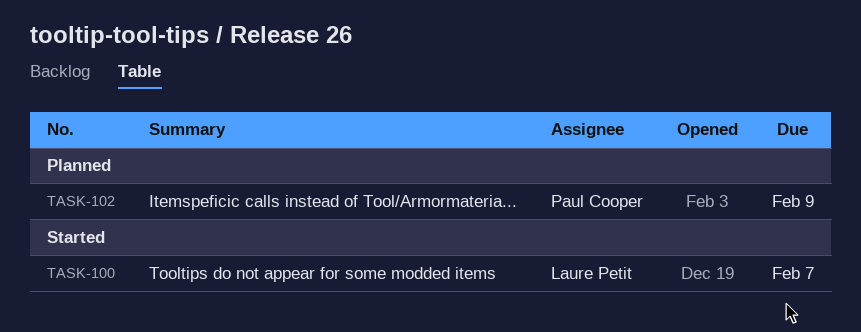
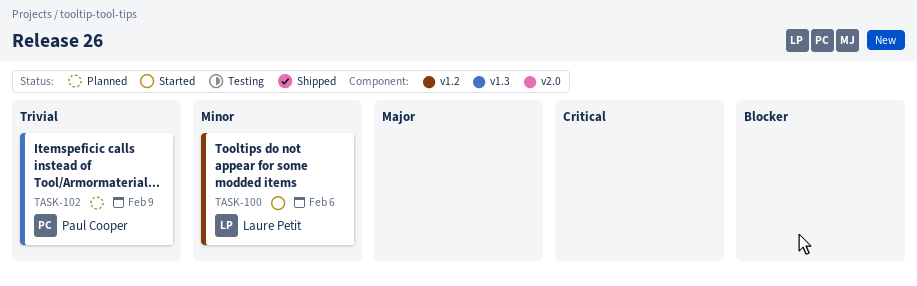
TASK-100, due: Feb 7 -> Feb 6

